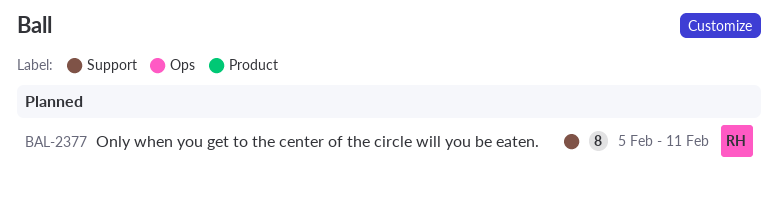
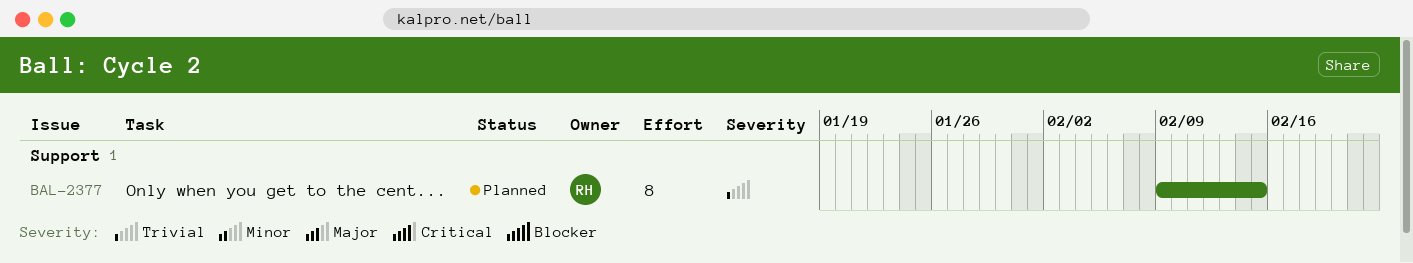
BAL-2377, start: Feb 5 -> Feb 9
BAL-2377, due: Feb 11 -> Feb 15

